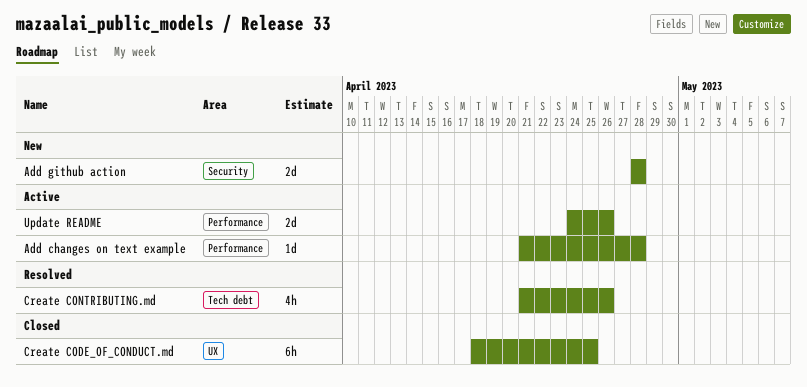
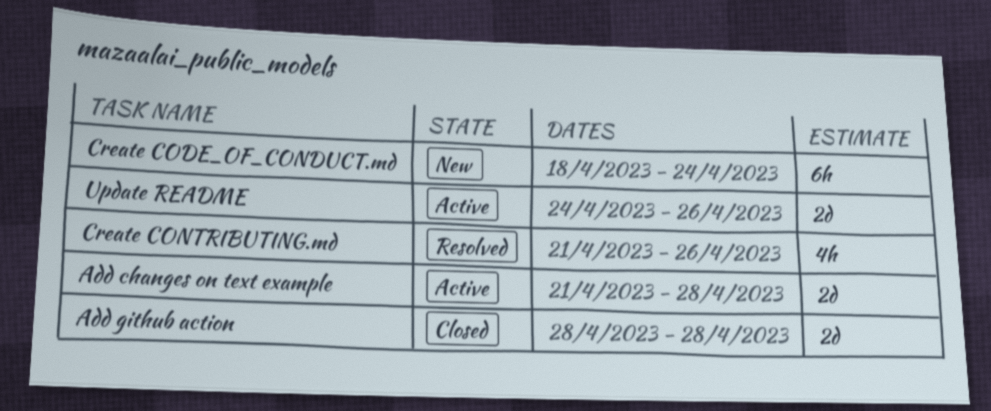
Add changes on text example, estimate: 1d -> 2d
Add github action, status: New -> Closed
Create CODE_OF_CONDUCT.md, status: Closed -> New
Create CODE_OF_CONDUCT.md, due: Apr 25 -> Apr 24

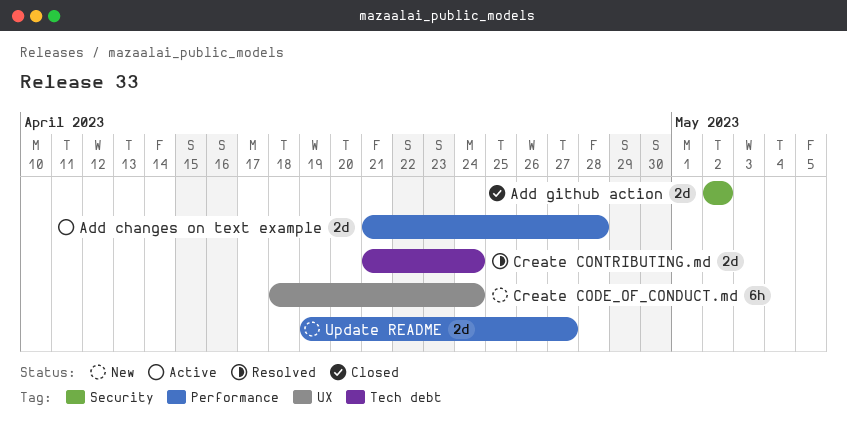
Add github action, start: Apr 28 -> May 2
Add github action, due: Apr 28 -> May 2
Create CONTRIBUTING.md, estimate: 4h -> 2d
Create CONTRIBUTING.md, due: Apr 26 -> Apr 24
Update README, status: Active -> New
Update README, start: Apr 24 -> Apr 19
Update README, due: Apr 26 -> Apr 27

